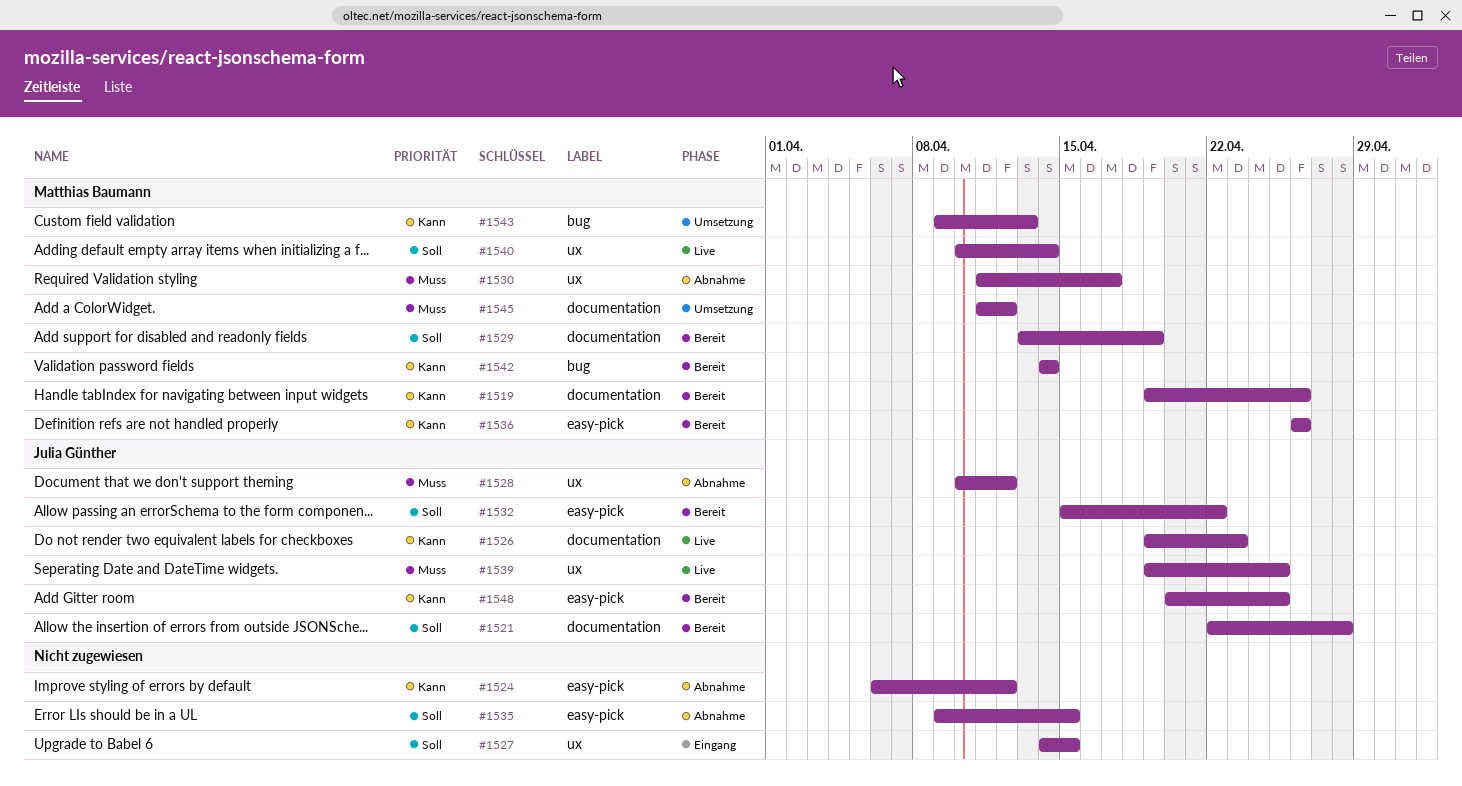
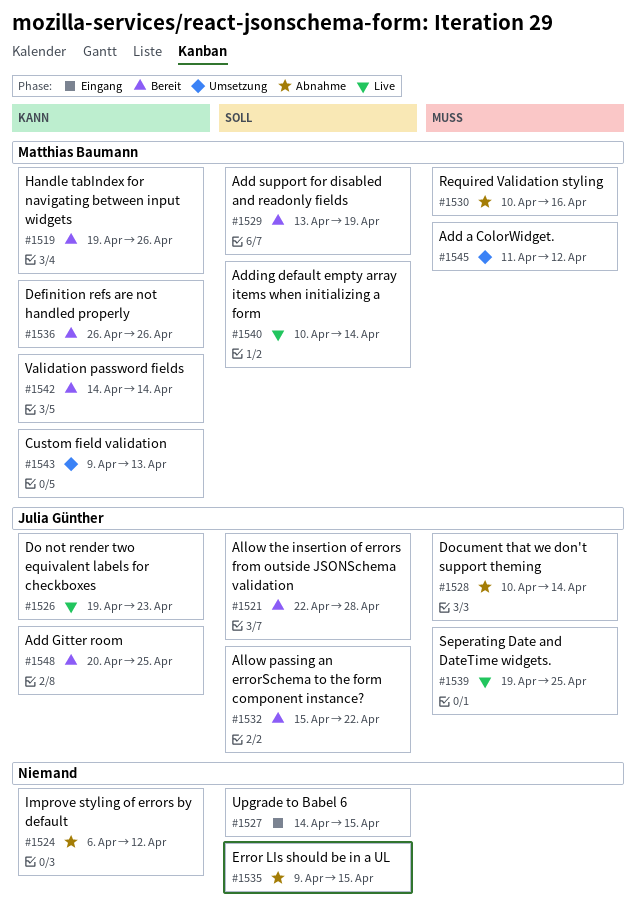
#1528, due: Apr 12 -> Apr 14
#1530, start: Apr 11 -> Apr 10
#1530, due: Apr 17 -> Apr 16

